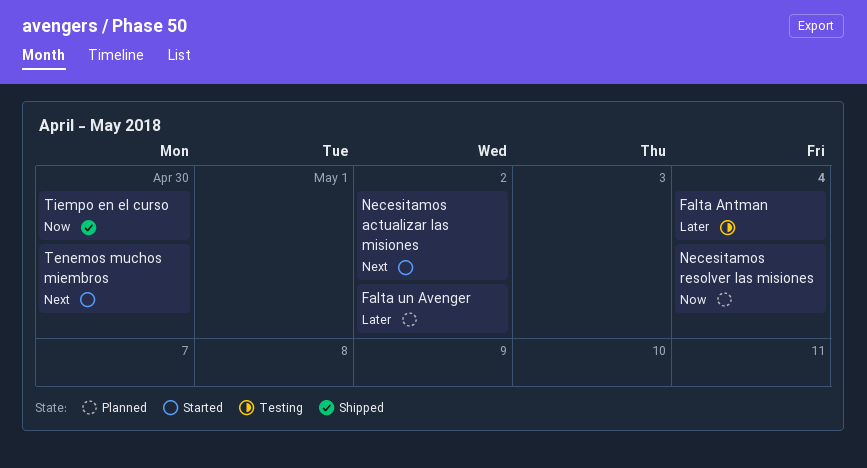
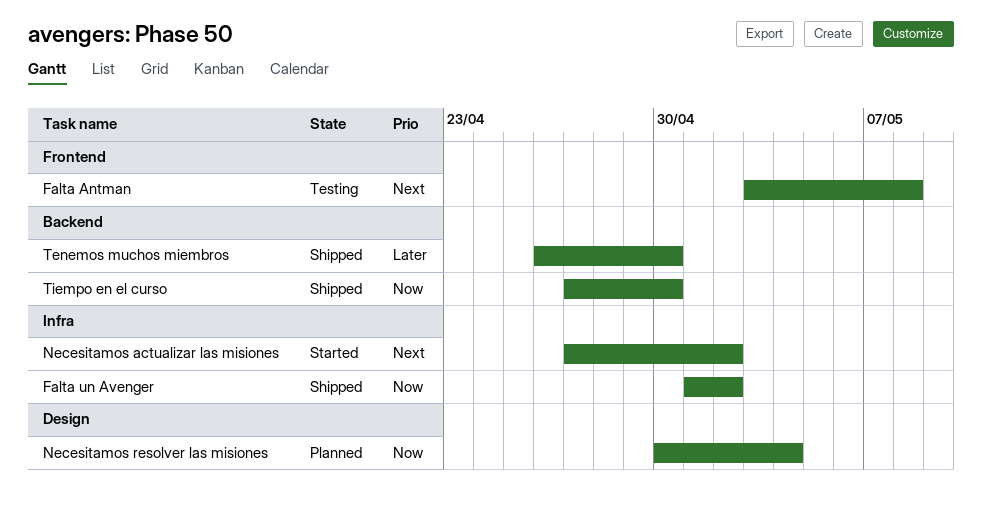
Falta Antman, priority: Later -> Next
Falta Antman, due: May 4 -> May 8
Falta un Avenger, status: Planned -> Shipped
Falta un Avenger, priority: Later -> Now
Tenemos muchos miembros, status: Started -> Shipped
Tenemos muchos miembros, priority: Next -> Later

